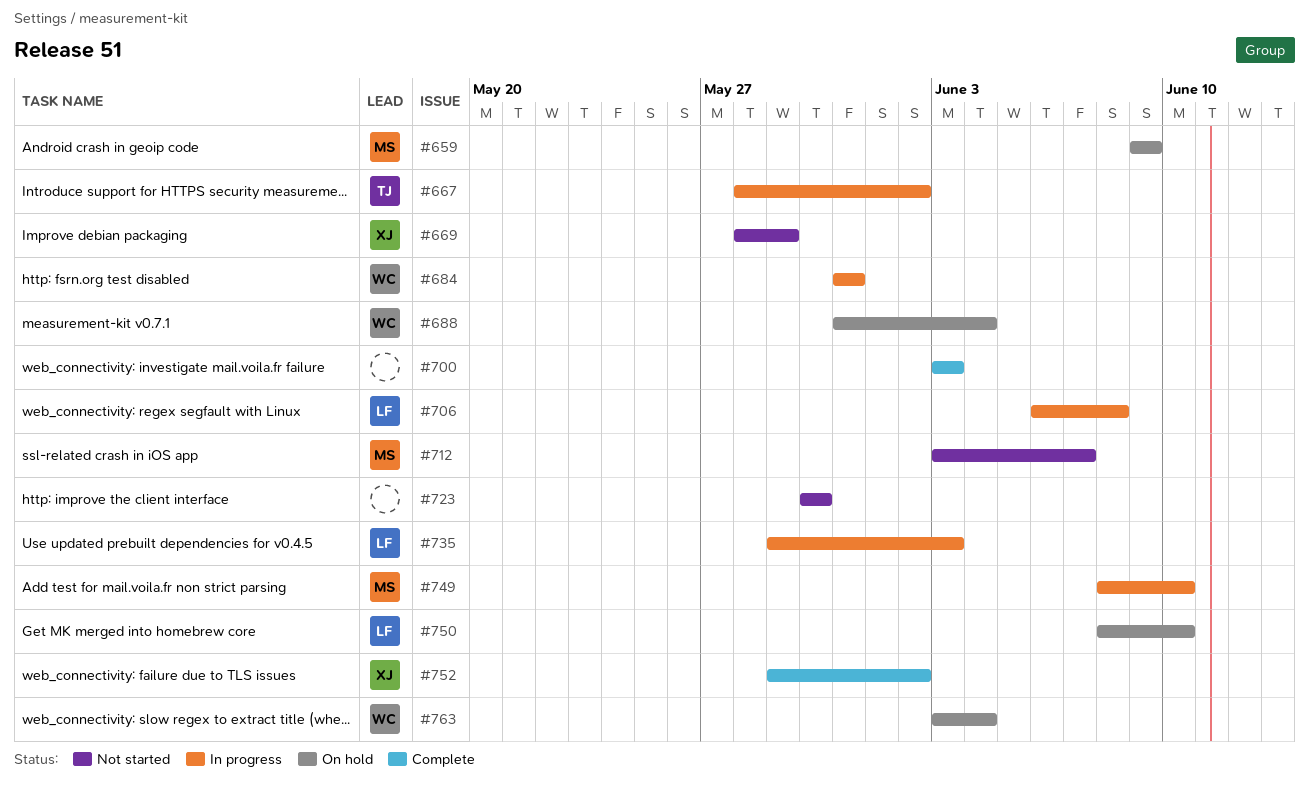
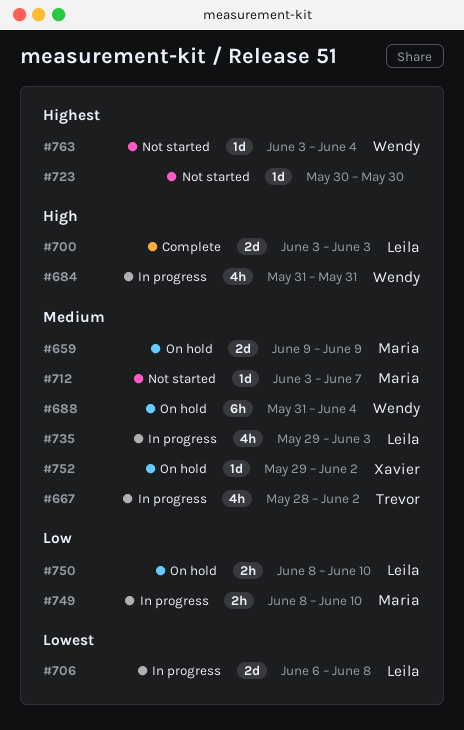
#669: present -> none
#700, owner: none -> Leila
#752, status: Complete -> On hold
#763, status: On hold -> Not started

